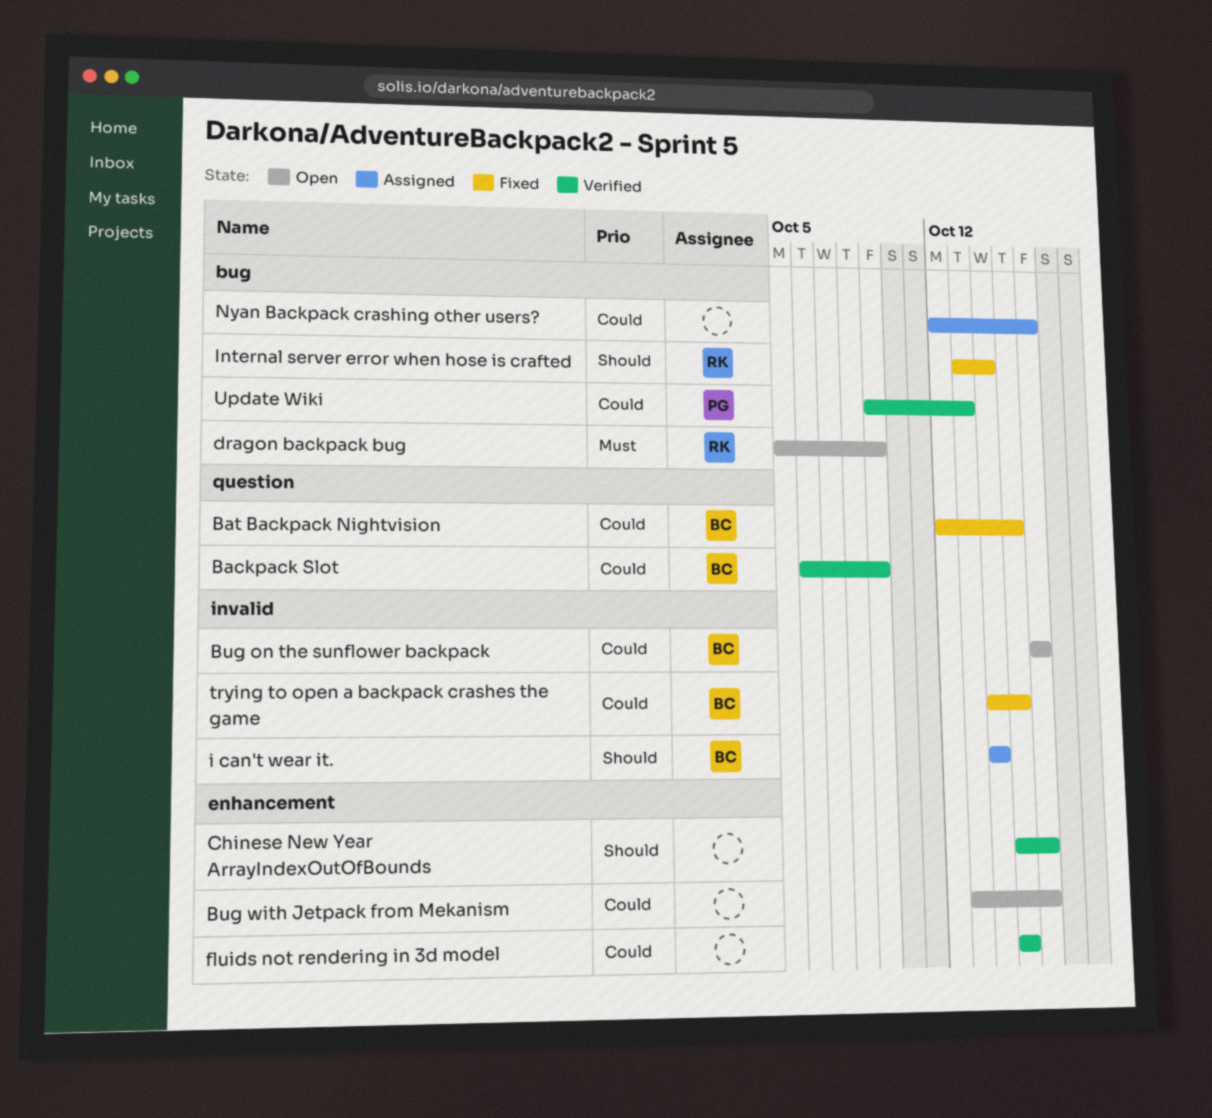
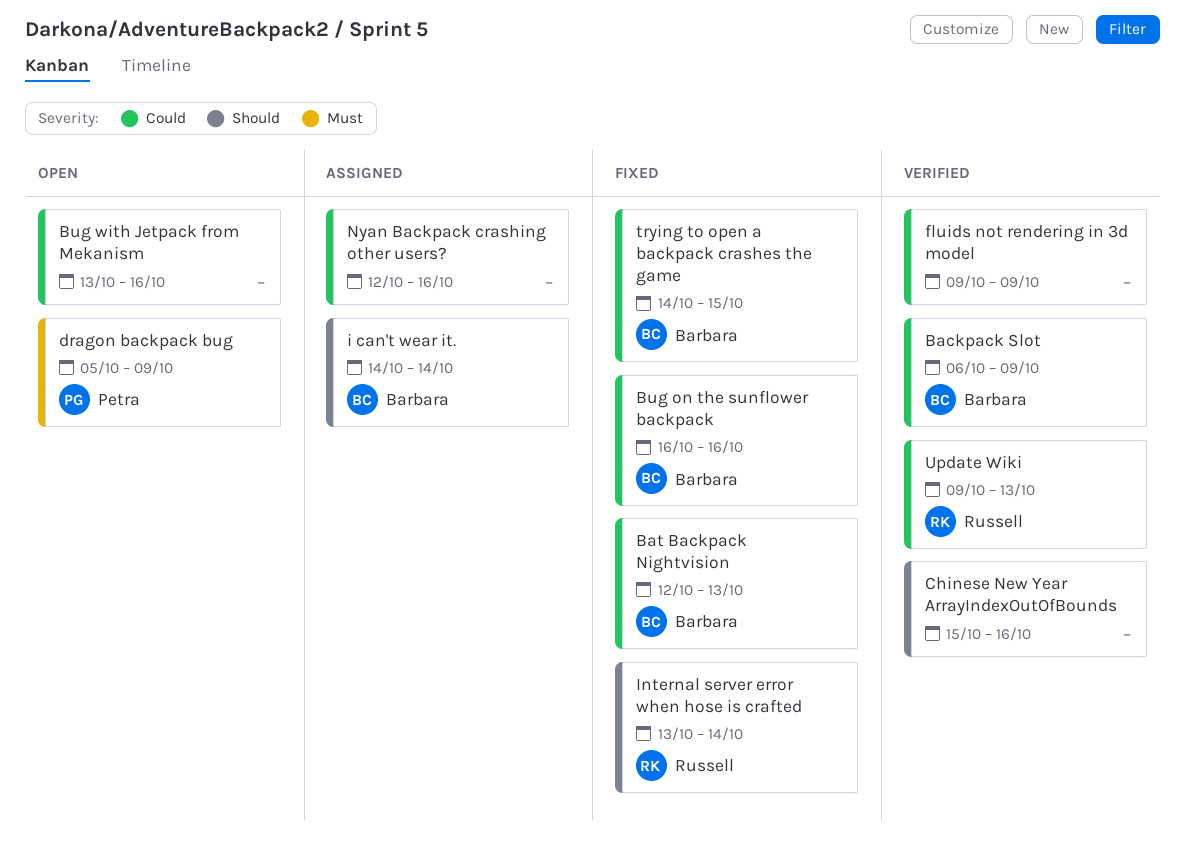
Bat Backpack Nightvision, due: Oct 15 -> Oct 13
Bug on the sunflower backpack, status: Open -> Fixed
dragon backpack bug, owner: Russell -> Petra
fluids not rendering in 3d model, start: Oct 15 -> Oct 9
fluids not rendering in 3d model, due: Oct 15 -> Oct 9
Update Wiki, owner: Petra -> Russell

